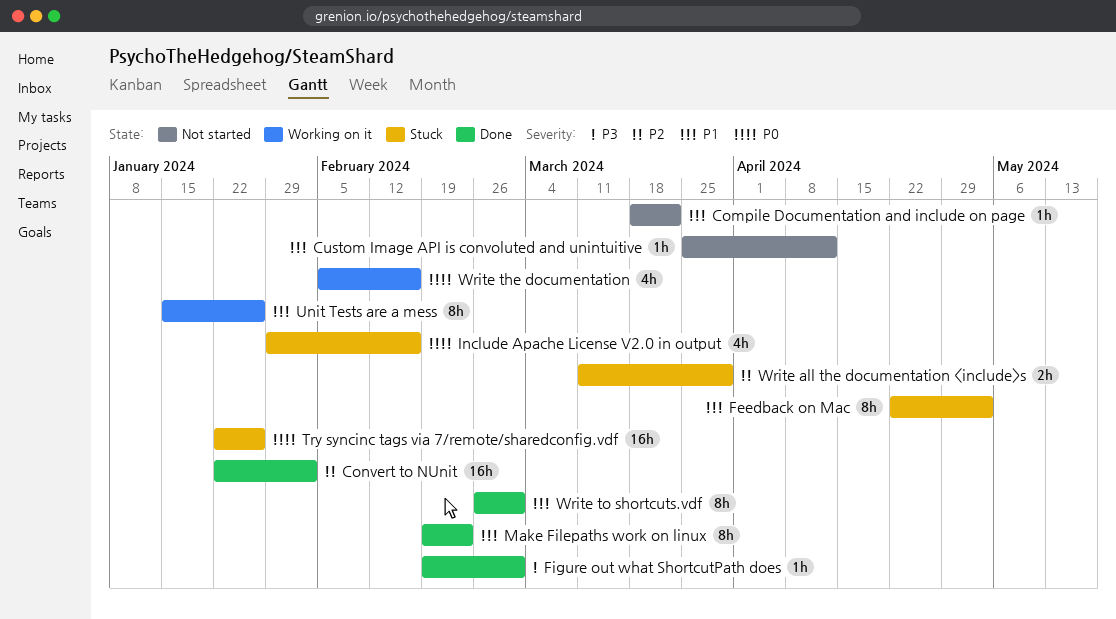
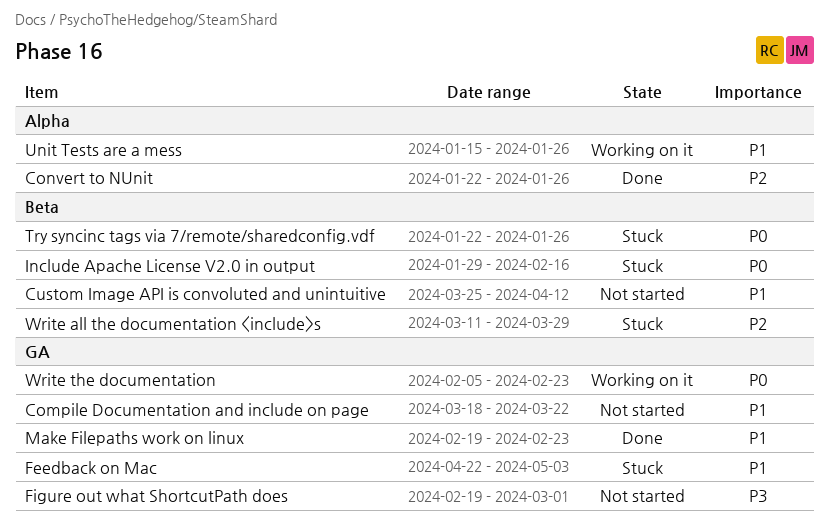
Convert to NUnit, due: Feb 2 -> Jan 26
Figure out what ShortcutPath does, status: Done -> Not started
Write the documentation, due: Feb 16 -> Feb 23
Write to shortcuts.vdf: present -> none

